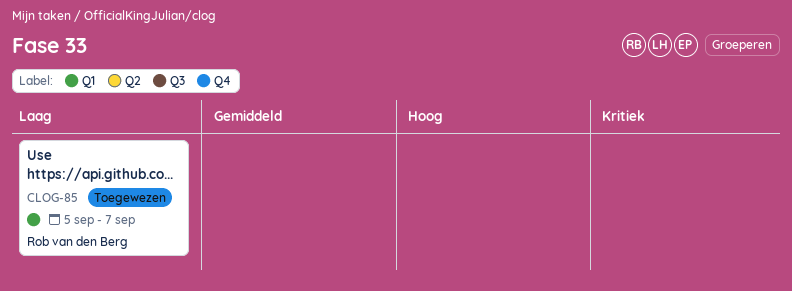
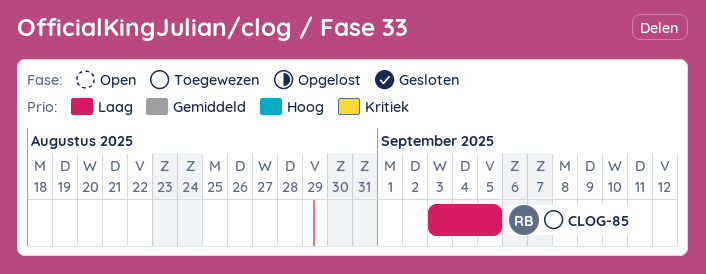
CLOG-85, start: Sep 5 -> Sep 3
CLOG-85, due: Sep 7 -> Sep 5

